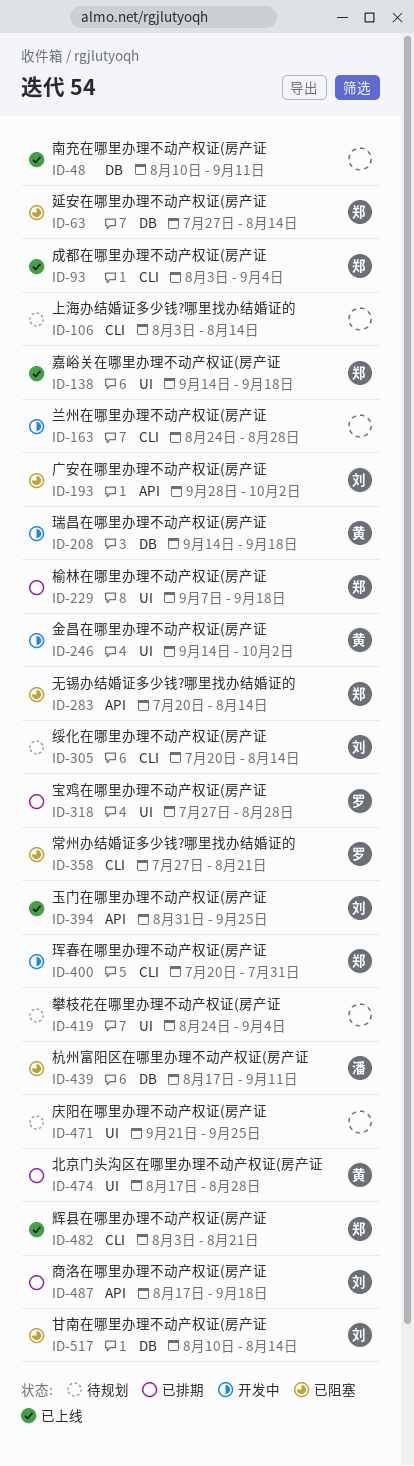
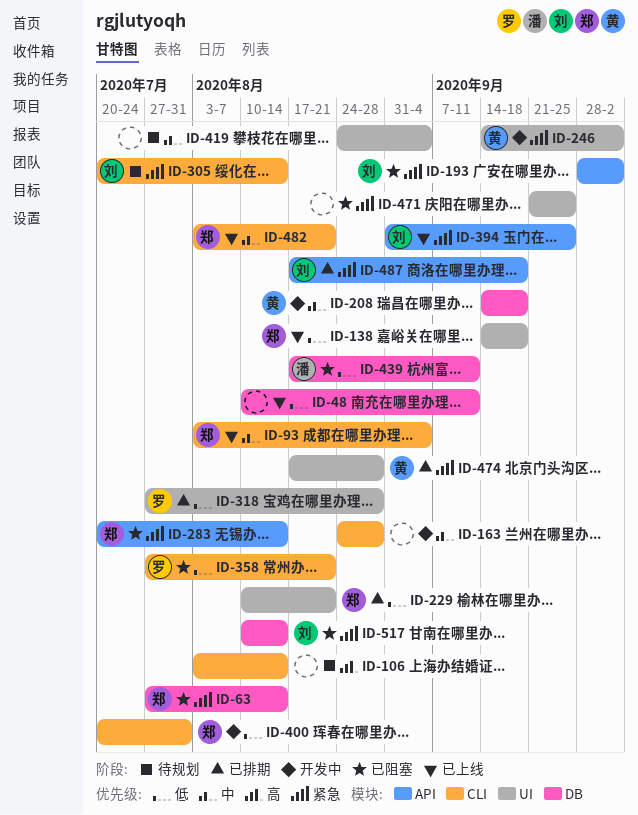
ID-229, start: Sep 7 -> Aug 10
ID-229, due: Sep 18 -> Aug 21
ID-471, status: 待规划 -> 已阻塞

